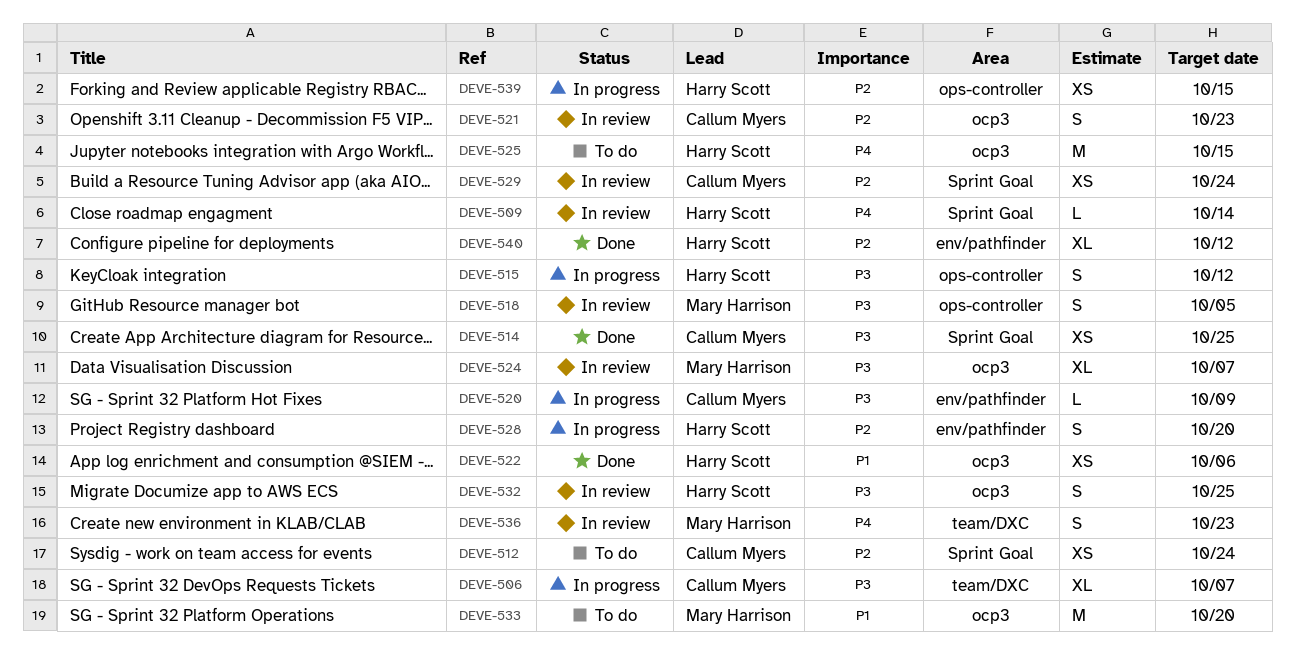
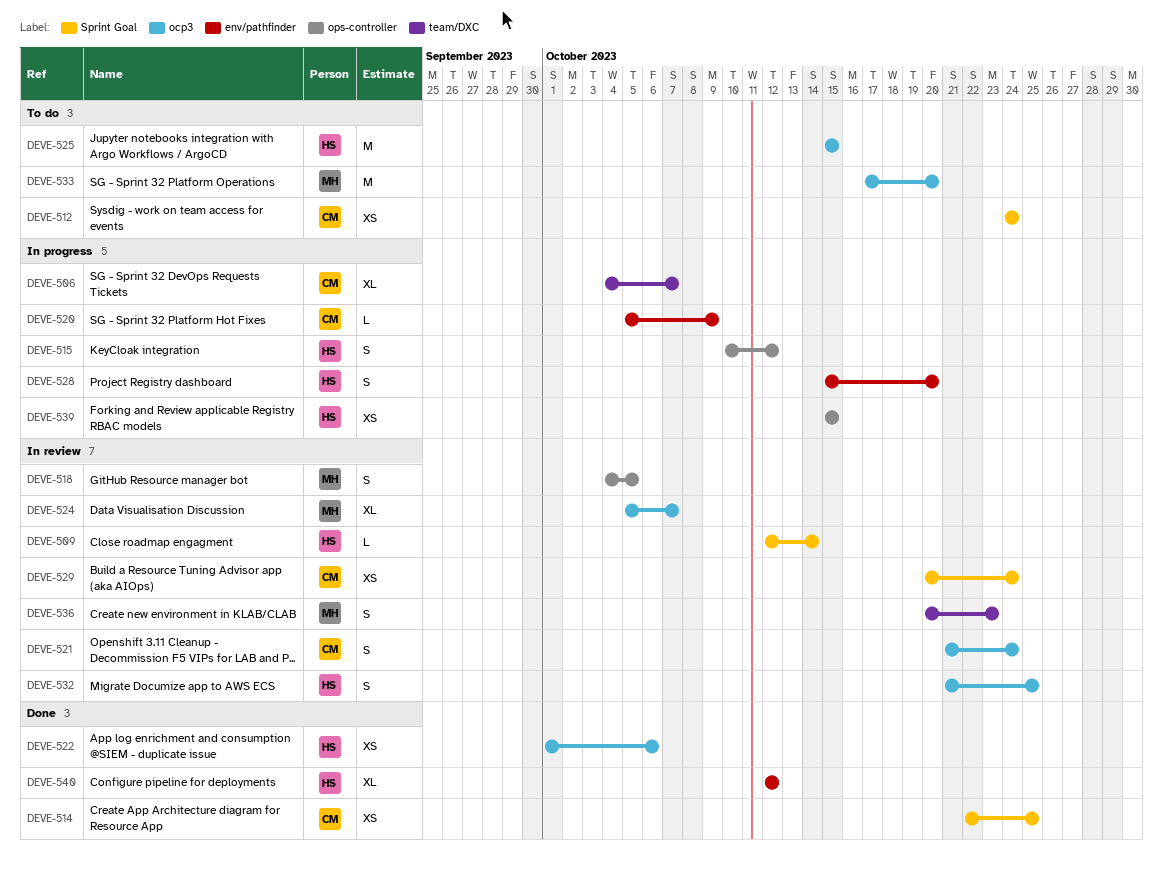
DEVE-521, due: Oct 23 -> Oct 24

